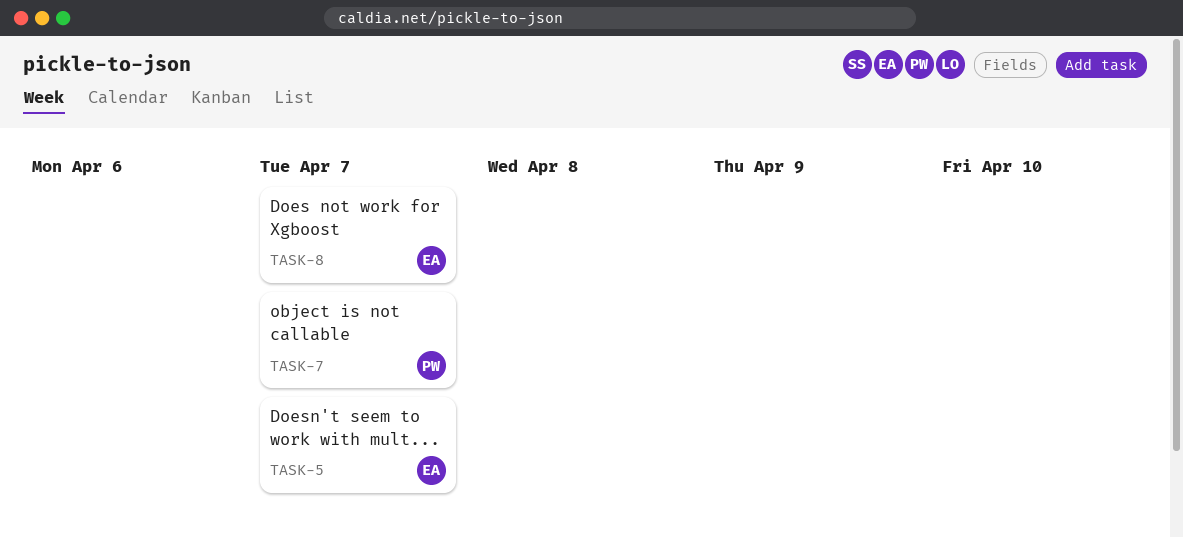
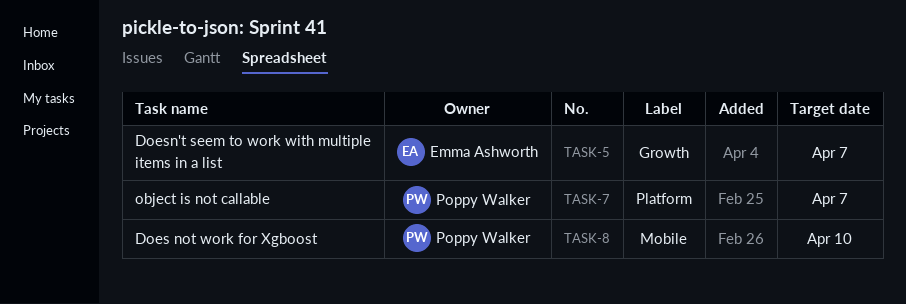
TASK-8, owner: Emma Ashworth -> Poppy Walker
TASK-8, due: Apr 7 -> Apr 10

